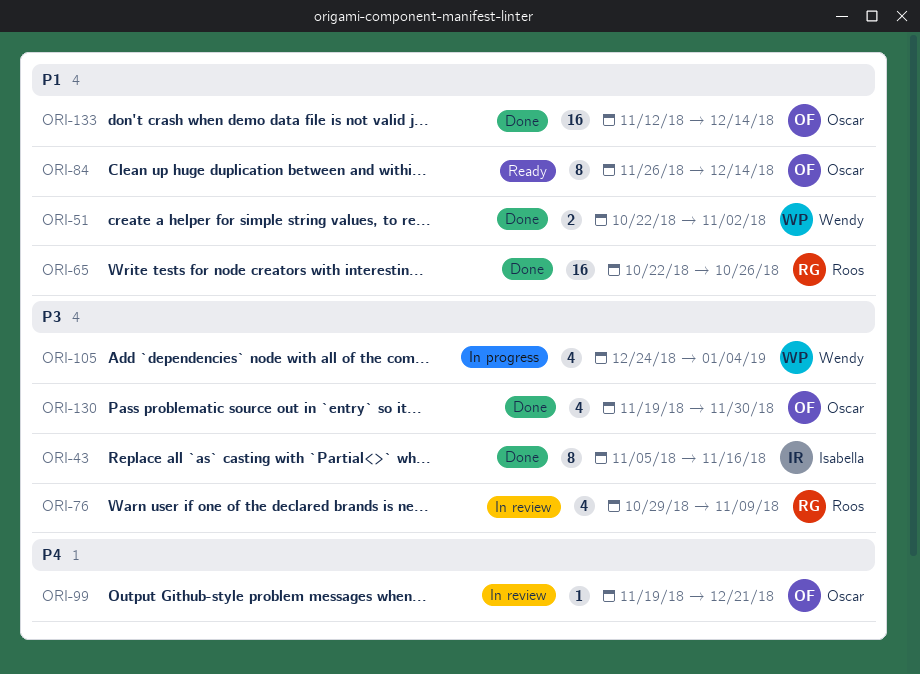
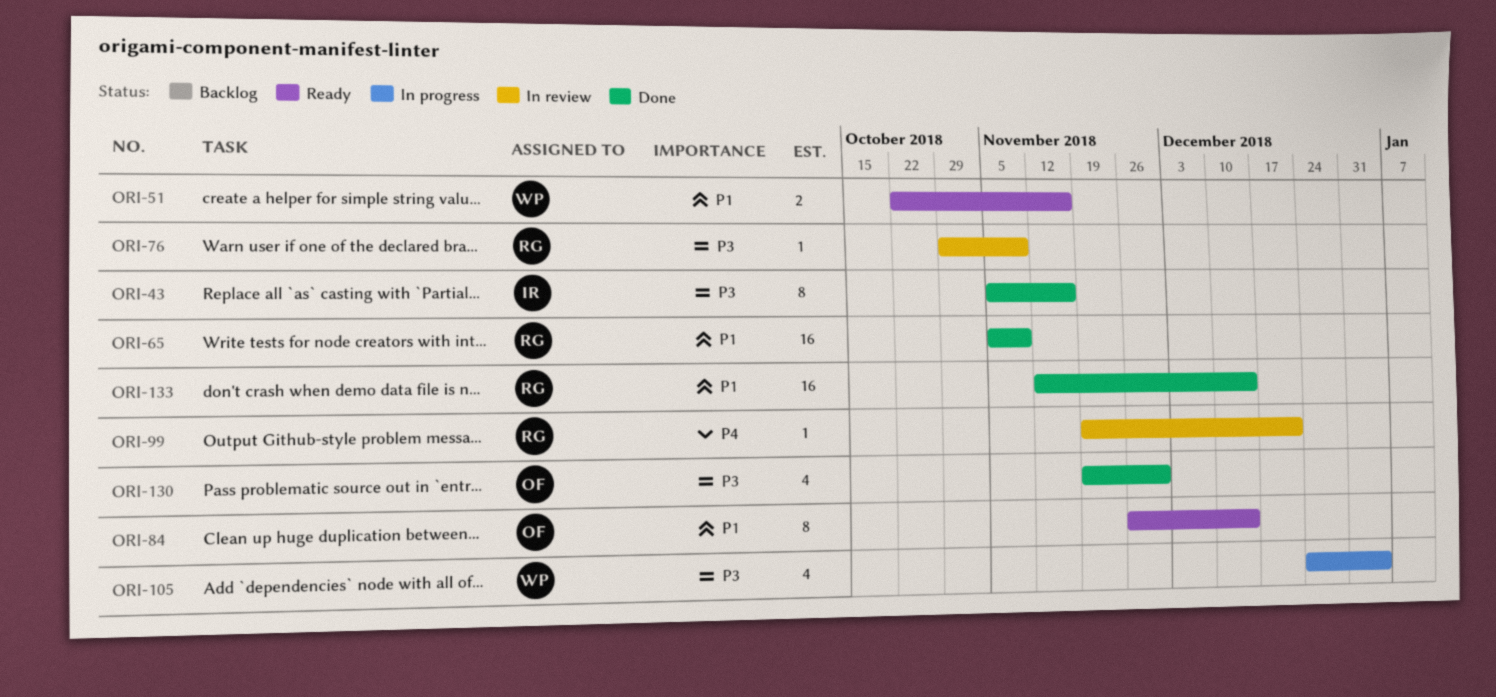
ORI-51, status: Done -> Ready
ORI-51, due: Nov 2 -> Nov 16
ORI-65, start: Oct 22 -> Nov 5
ORI-65, due: Oct 26 -> Nov 9
ORI-76, estimate: 4 -> 1
ORI-99, owner: Oscar -> Roos
ORI-133, owner: Oscar -> Roos

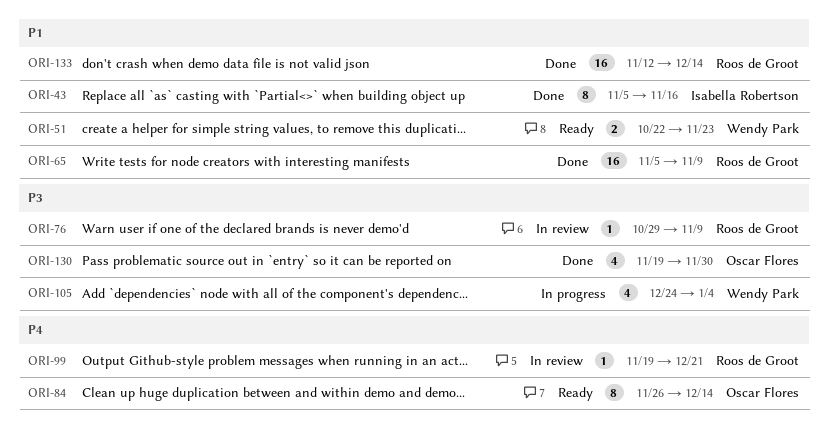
ORI-43, priority: P3 -> P1
ORI-51, due: Nov 16 -> Nov 23
ORI-84, priority: P1 -> P4

